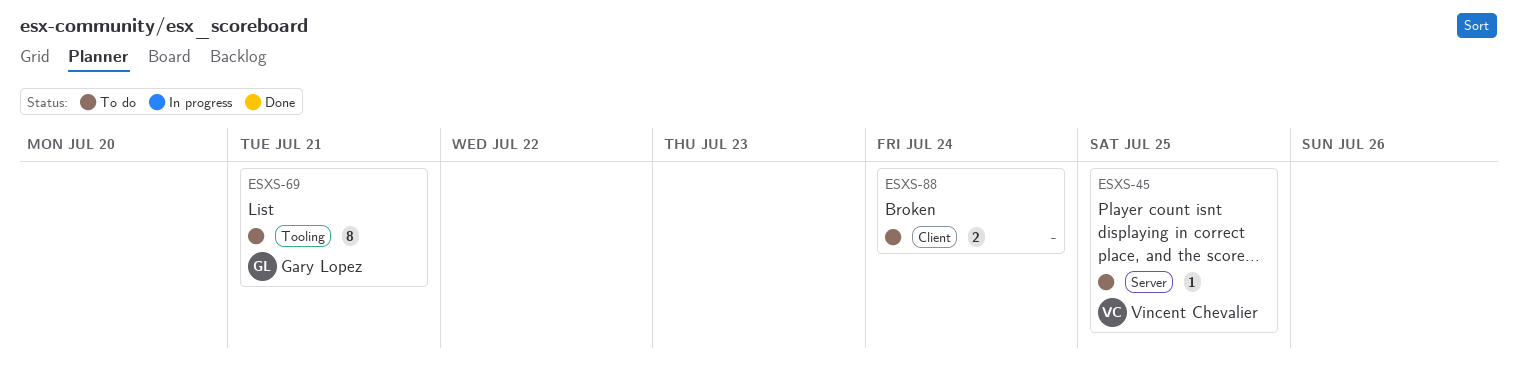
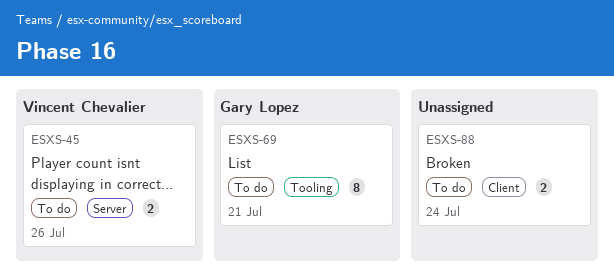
ESXS-45, estimate: 1 -> 2
ESXS-45, due: Jul 25 -> Jul 26

